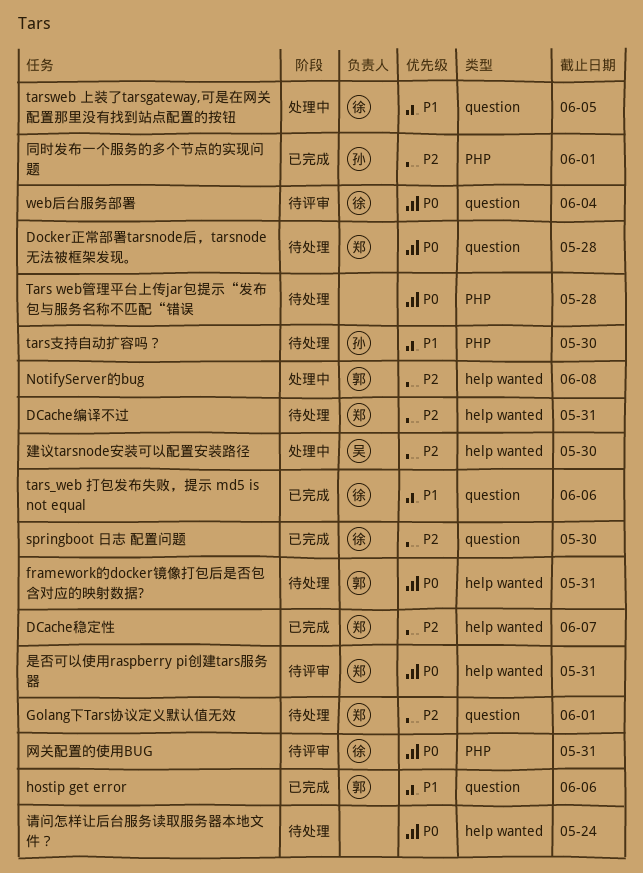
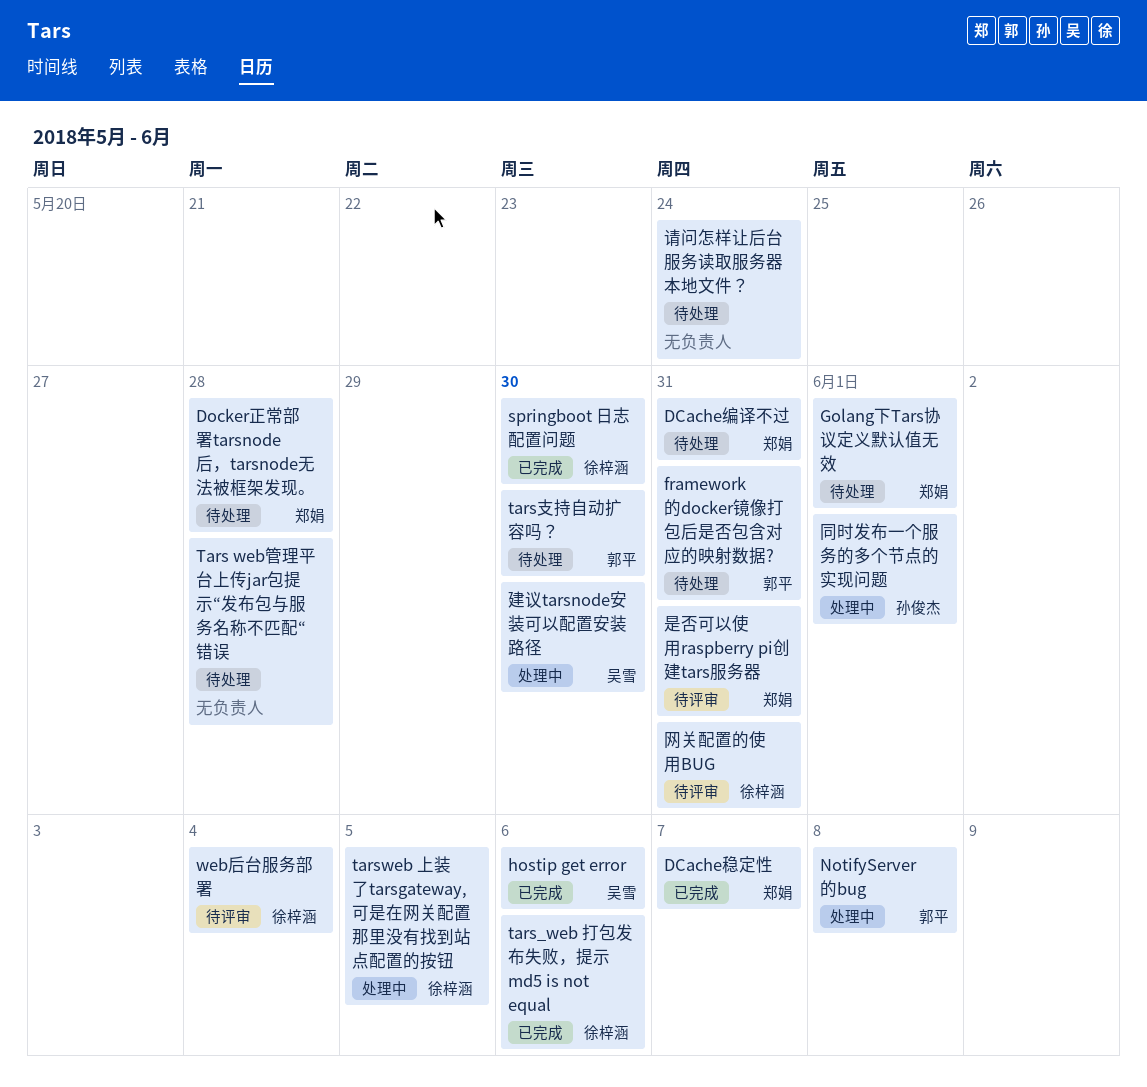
hostip get error, owner: 郭平 -> 吴雪
tars支持自动扩容吗？, owner: 孙俊杰 -> 郭平
同时发布一个服务的多个节点的实现问题, status: 已完成 -> 处理中

